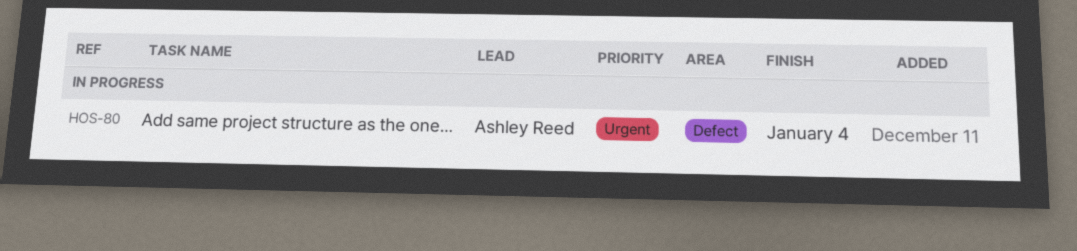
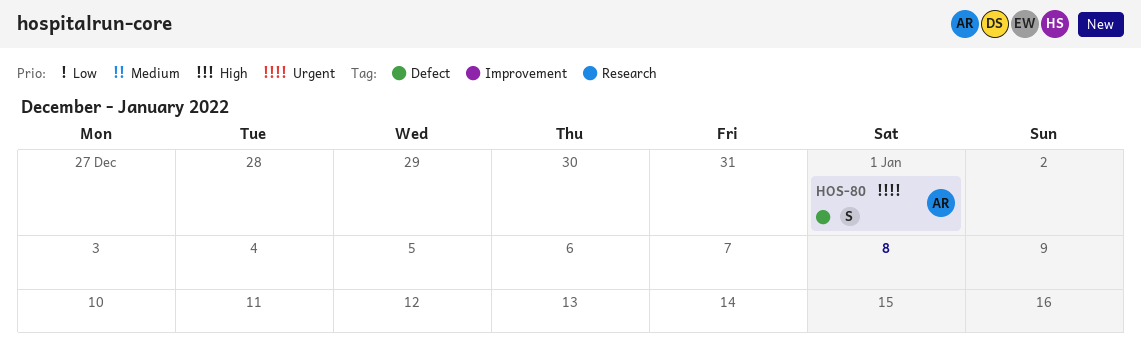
HOS-80, due: Jan 4 -> Jan 1

